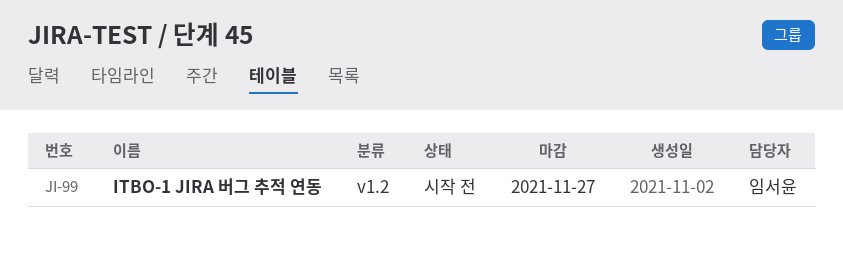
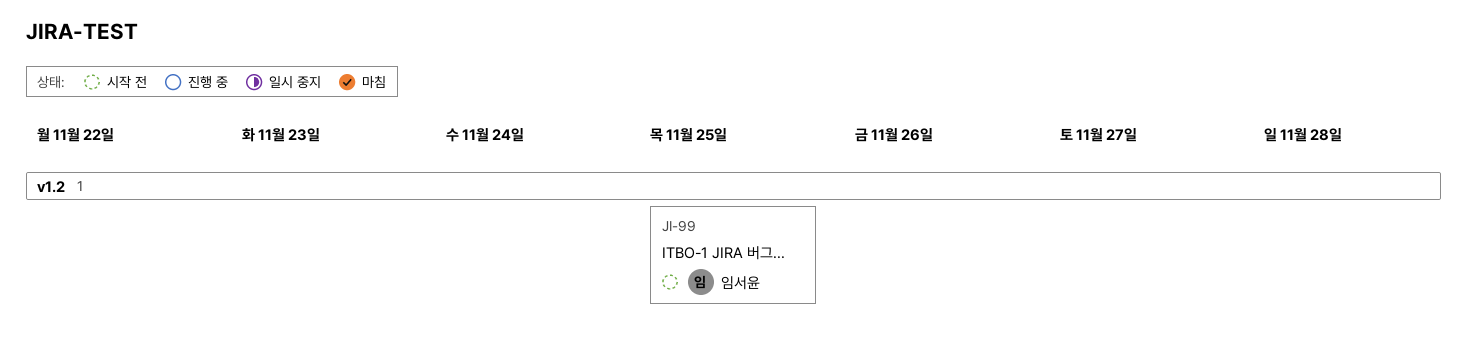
JI-99, due: Nov 27 -> Nov 25

